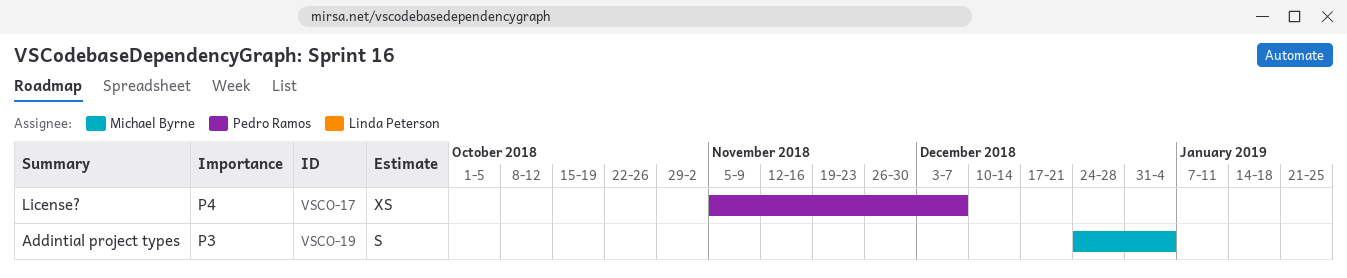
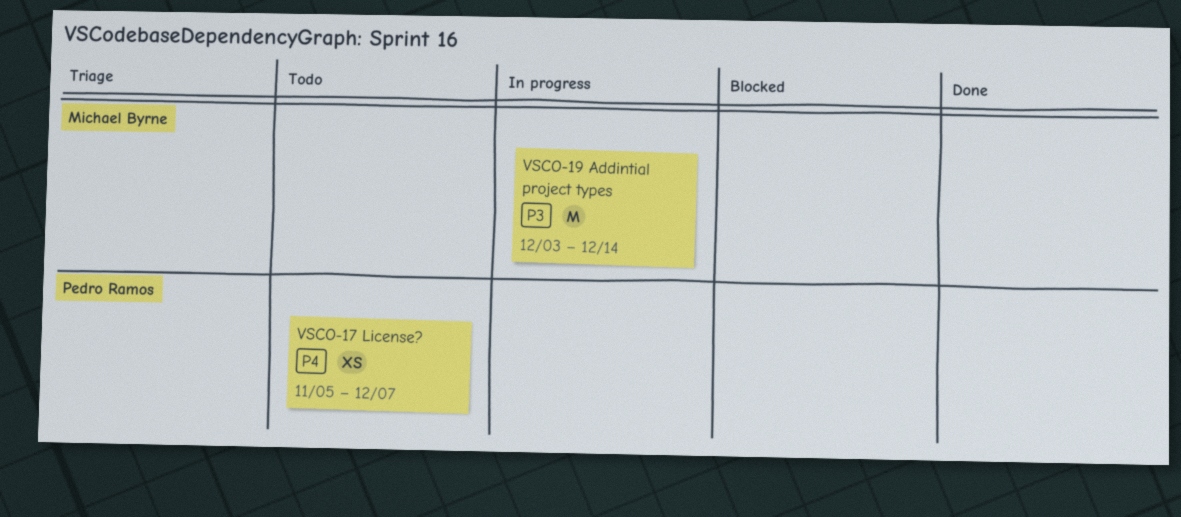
VSCO-19, estimate: S -> M
VSCO-19, start: Dec 24 -> Dec 3
VSCO-19, due: Jan 4 -> Dec 14

